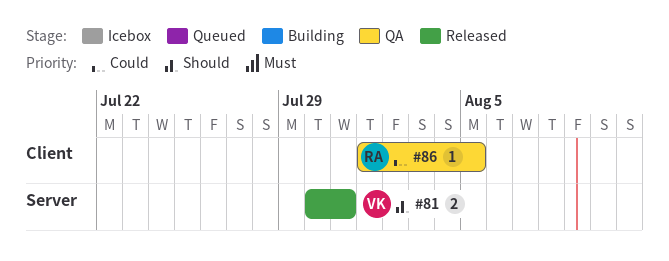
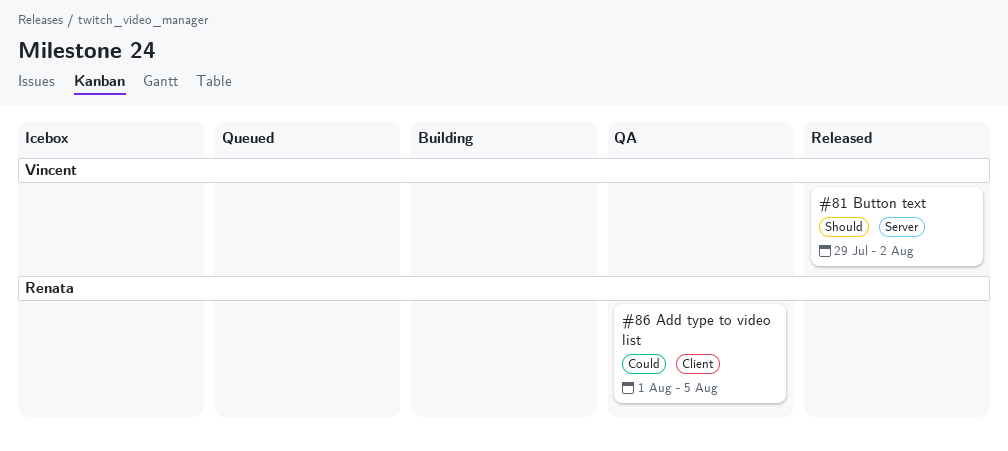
#81, start: Jul 30 -> Jul 29
#81, due: Jul 31 -> Aug 2

